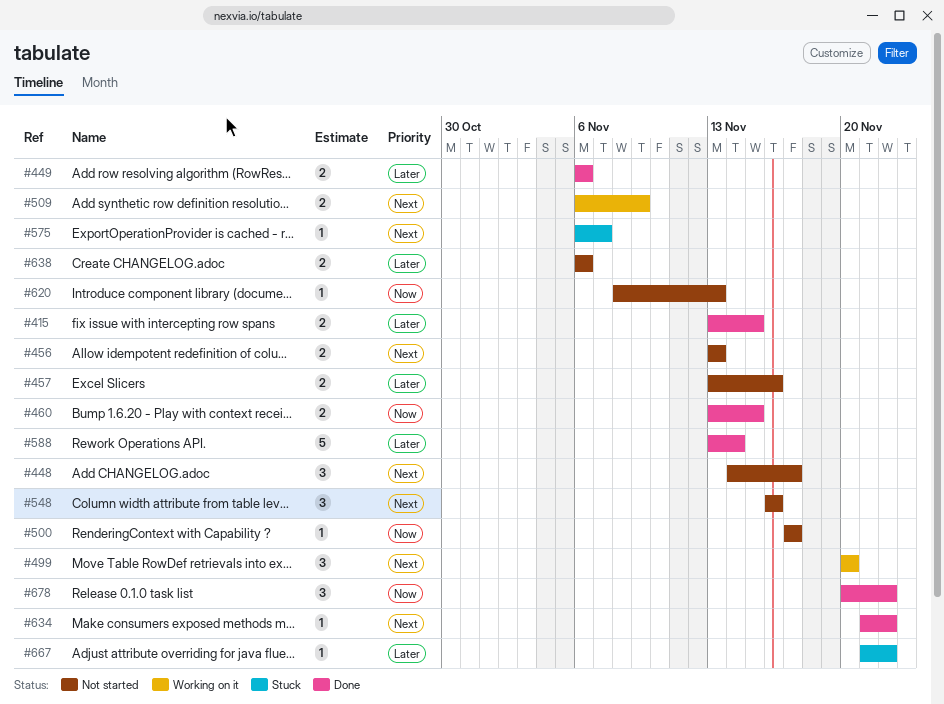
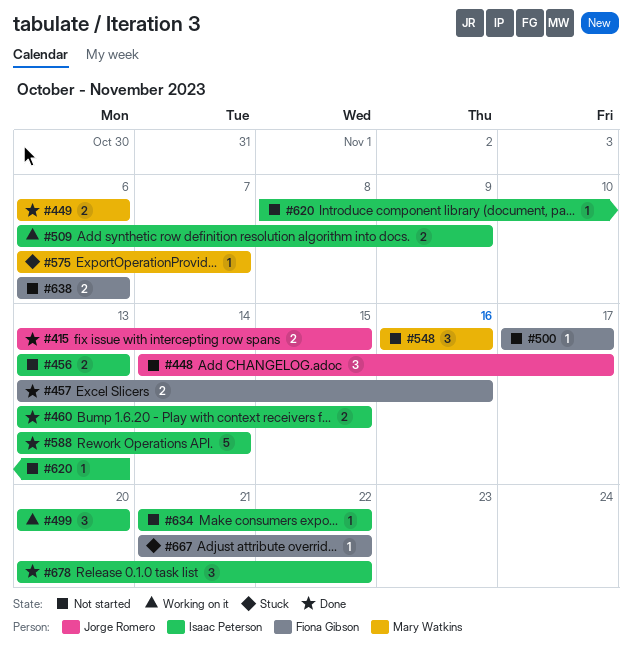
#457, status: Not started -> Done
#634, status: Done -> Not started

